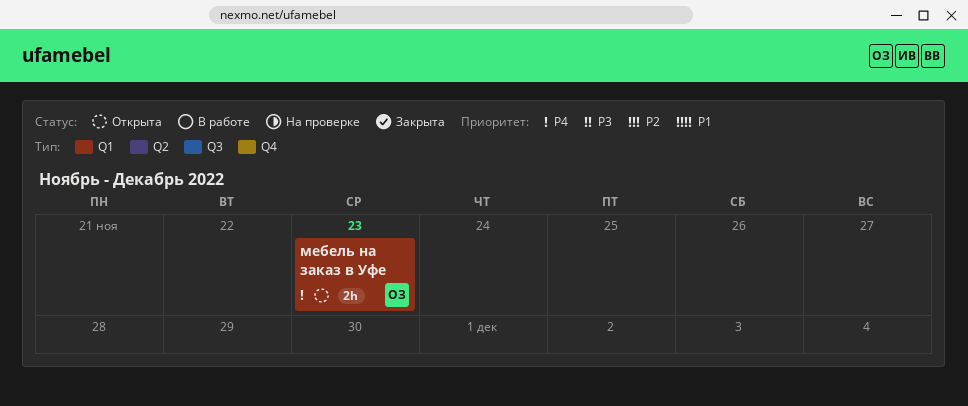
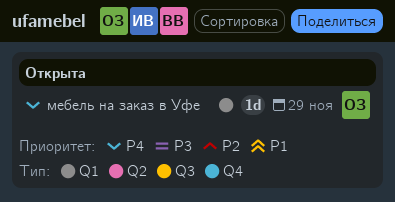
мебель на заказ в Уфе, estimate: 2h -> 1d
мебель на заказ в Уфе, due: Nov 23 -> Nov 29

